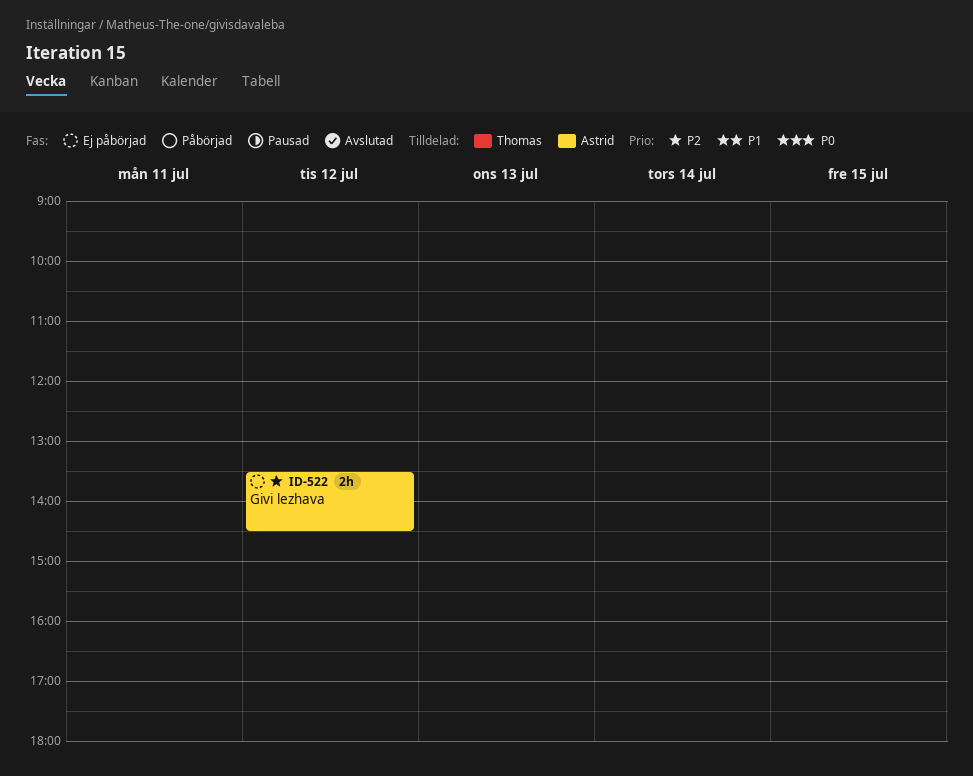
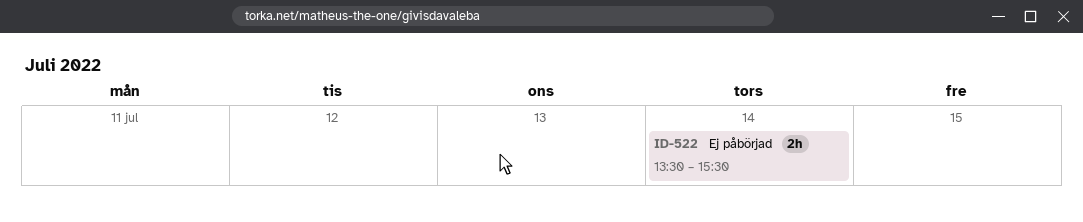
ID-522, day: Jul 12 -> Jul 14
ID-522, ends: 14:30 -> 15:30

